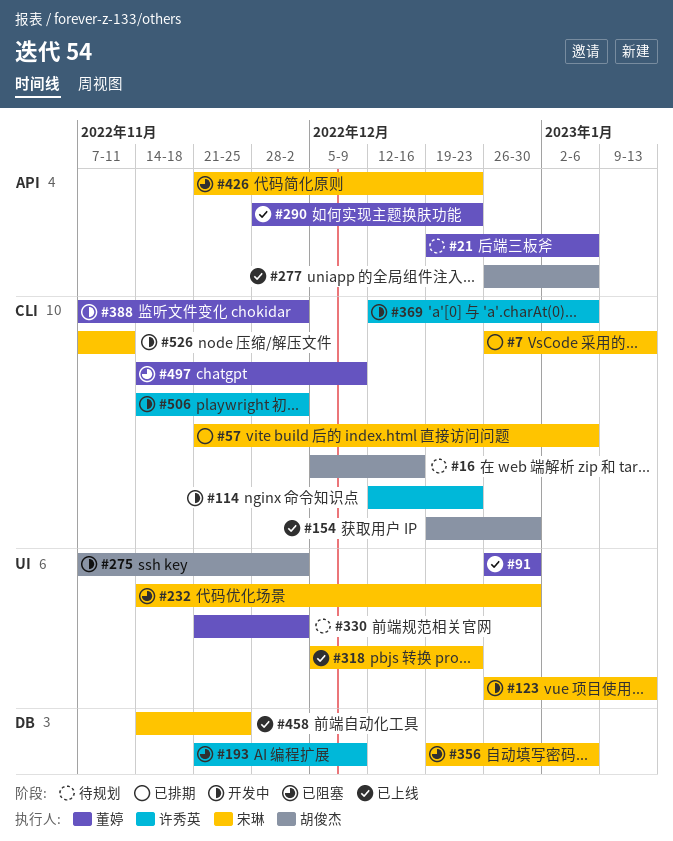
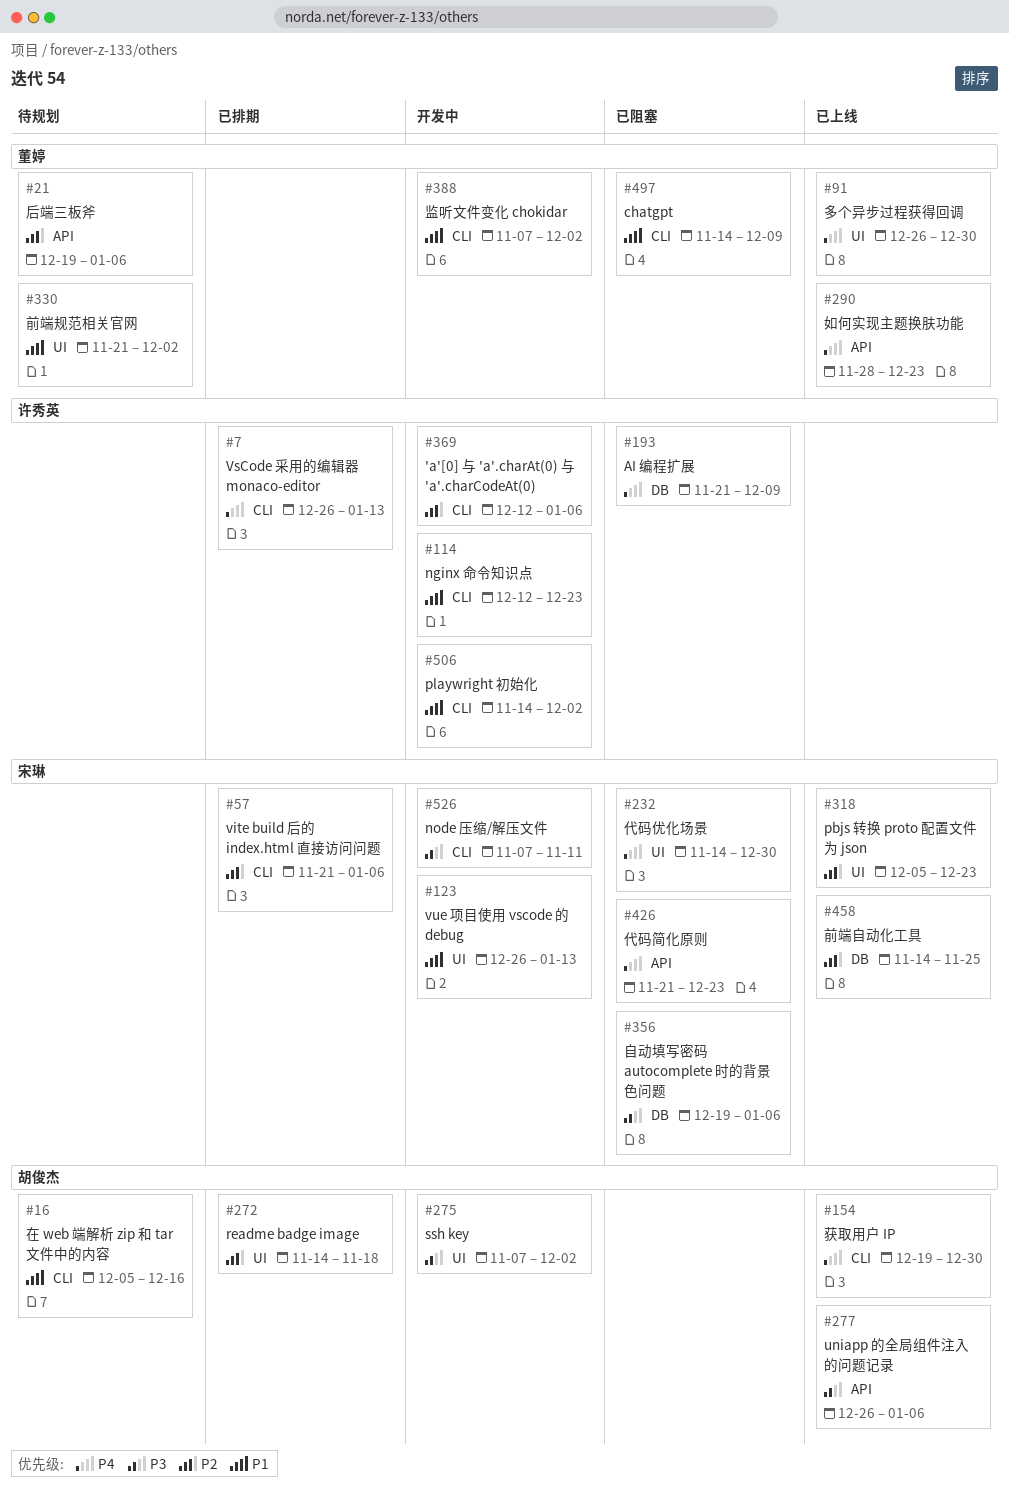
#7, owner: 宋琳 -> 许秀英
#272: none -> present

